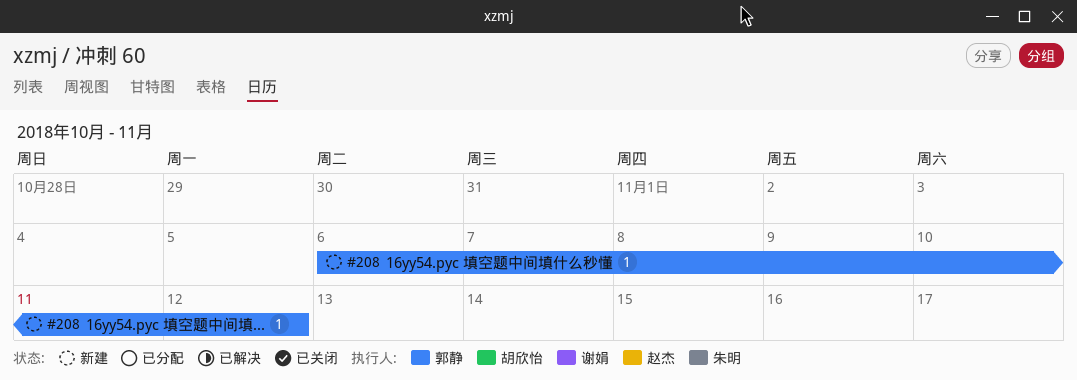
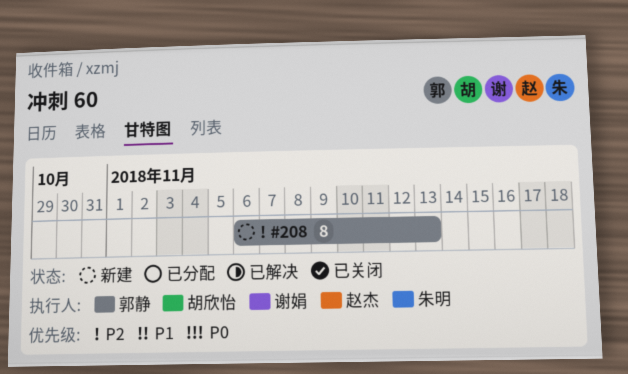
#208, estimate: 1 -> 8
#208, due: Nov 12 -> Nov 13

